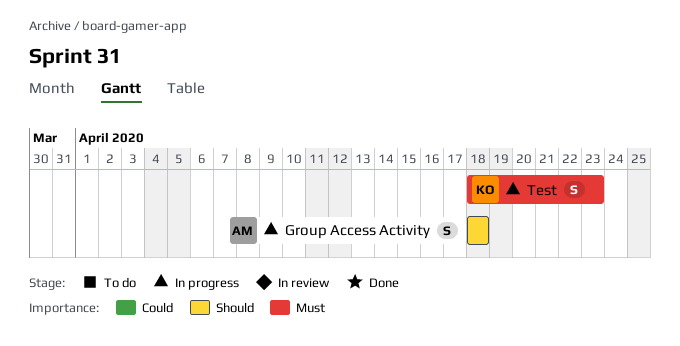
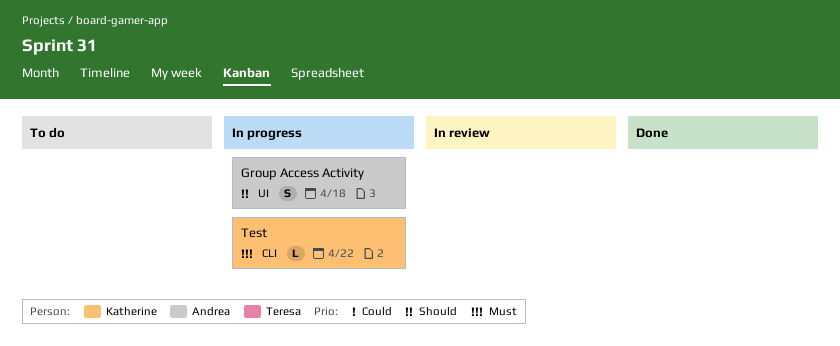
Test, estimate: S -> L
Test, due: Apr 23 -> Apr 22

